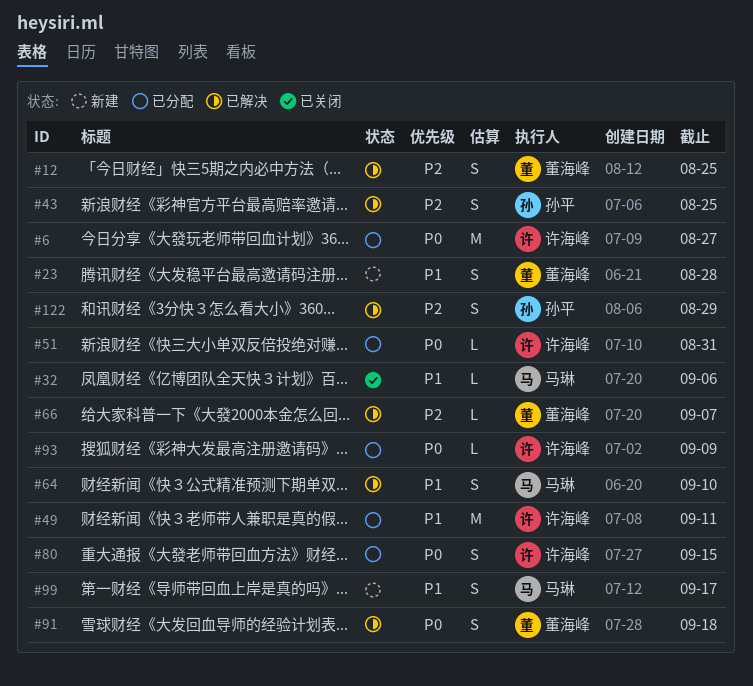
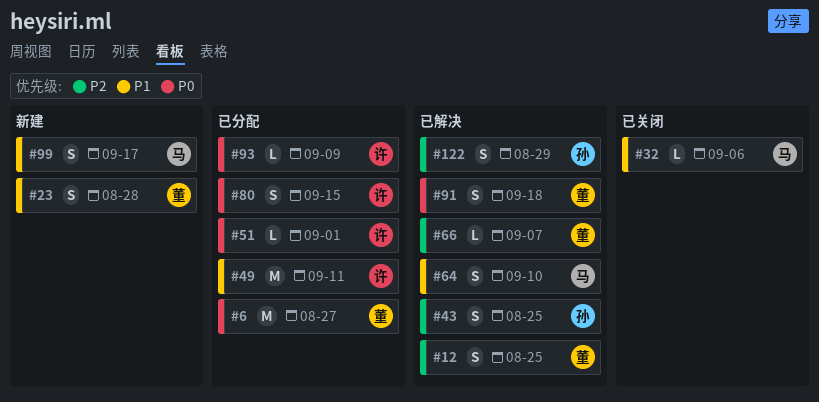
#6, owner: 许海峰 -> 董海峰
#51, due: Aug 31 -> Sep 1

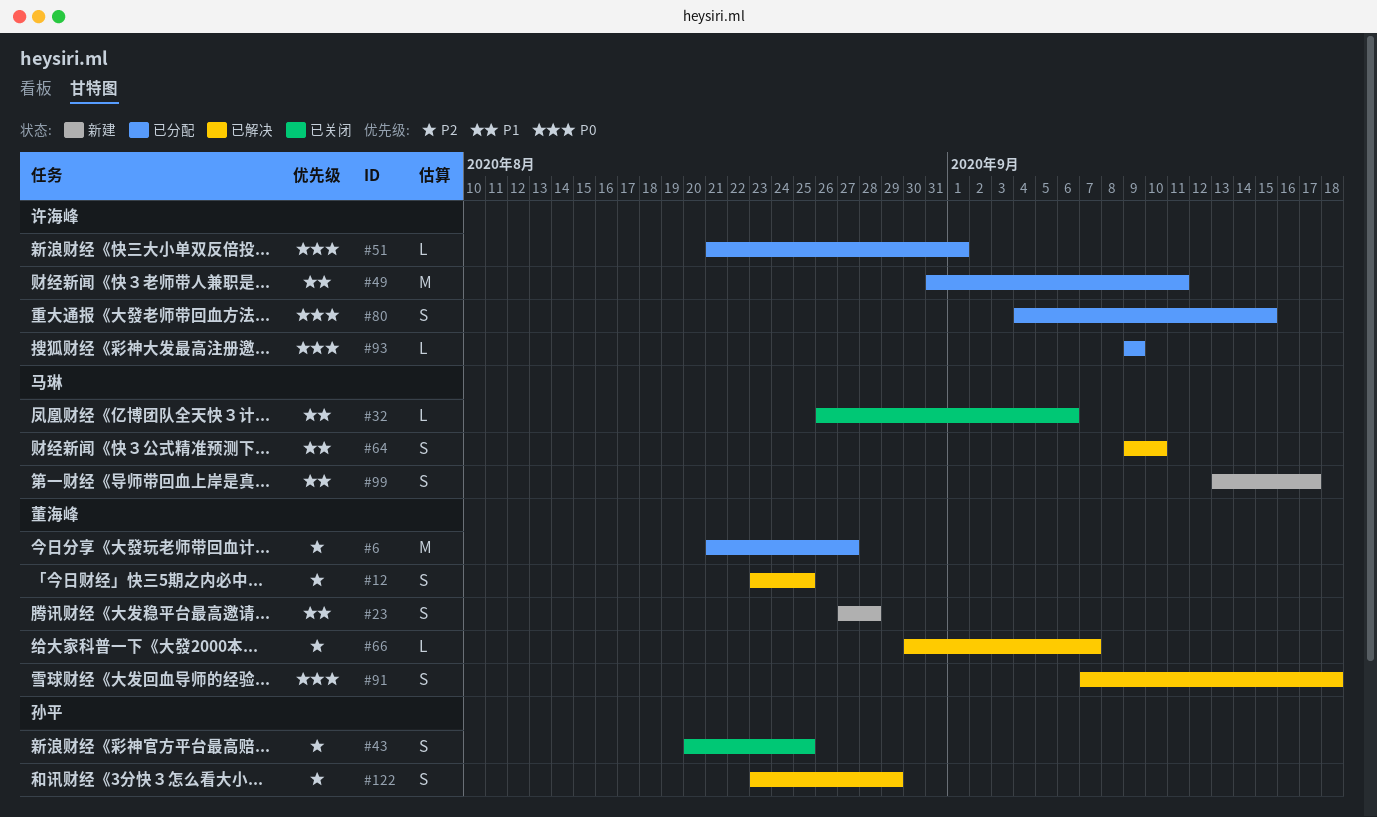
#6, priority: P0 -> P2
#43, status: 已解决 -> 已关闭

